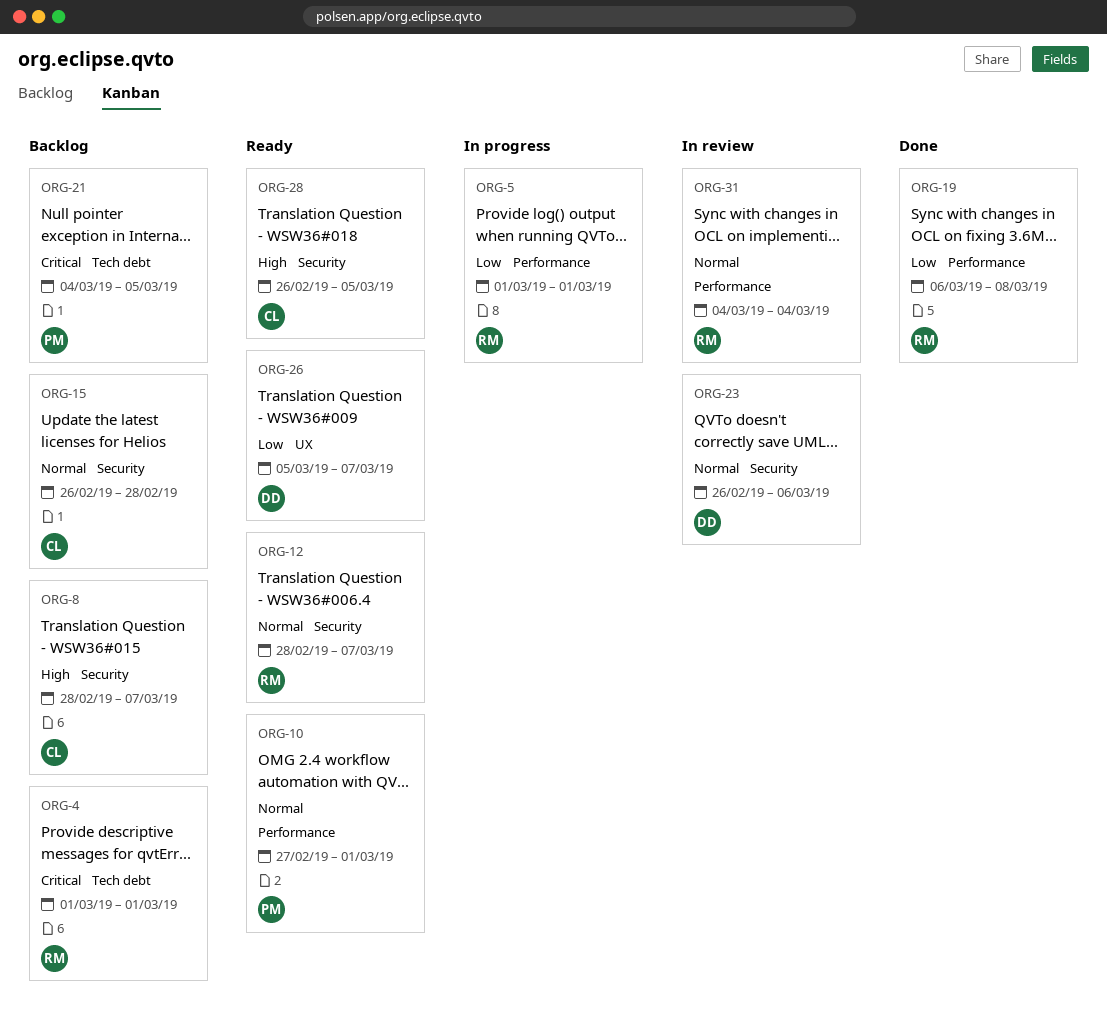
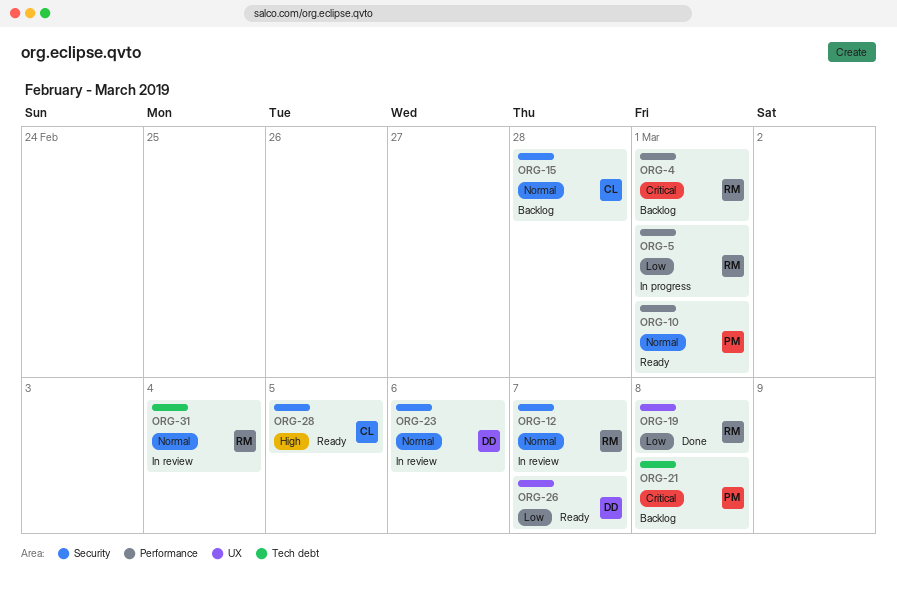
ORG-4, label: Tech debt -> Performance
ORG-8: present -> none
ORG-12, status: Ready -> In review
ORG-19, label: Performance -> UX
ORG-21, due: Mar 5 -> Mar 8
ORG-31, label: Performance -> Tech debt

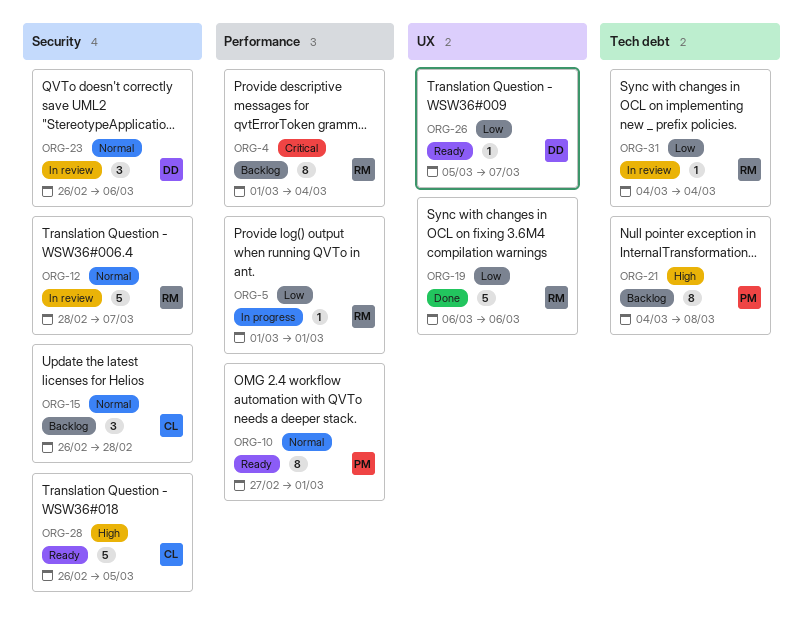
ORG-4, due: Mar 1 -> Mar 4
ORG-19, due: Mar 8 -> Mar 6
ORG-21, priority: Critical -> High
ORG-31, priority: Normal -> Low

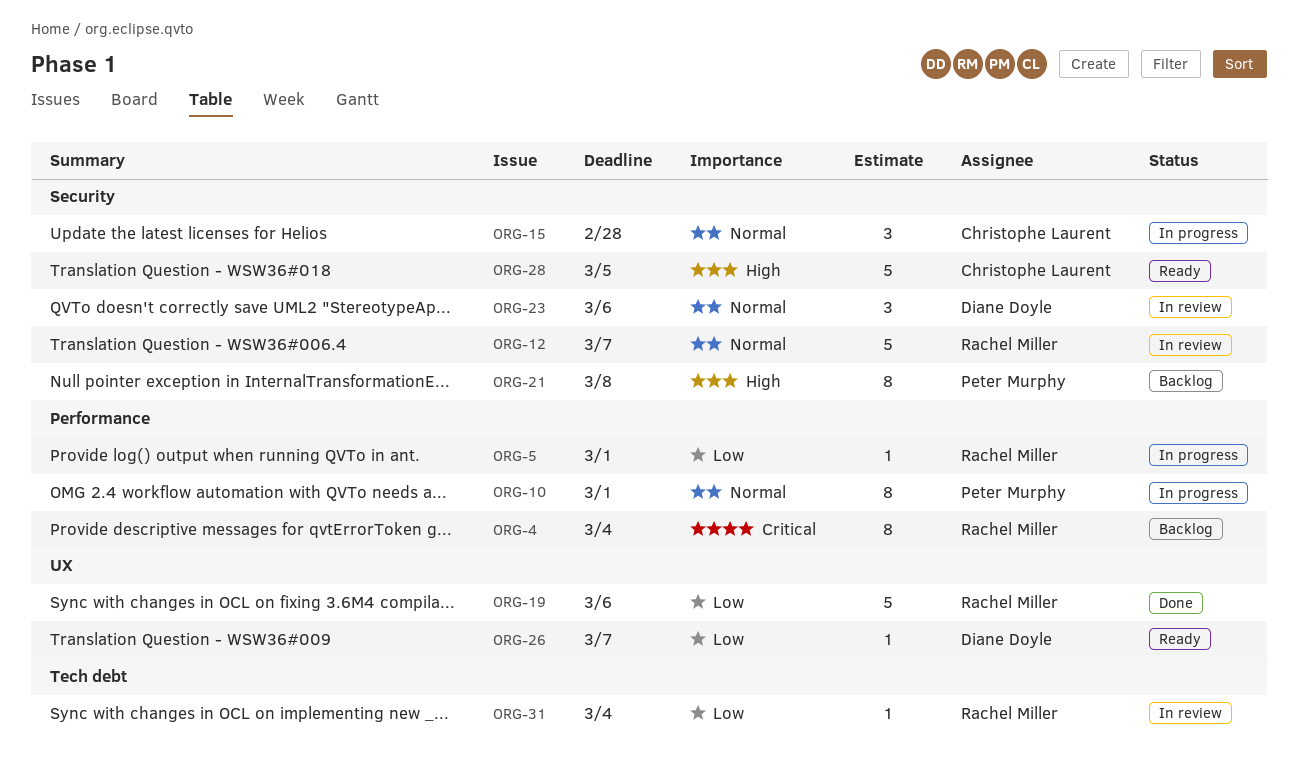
ORG-10, status: Ready -> In progress
ORG-15, status: Backlog -> In progress
ORG-21, label: Tech debt -> Security

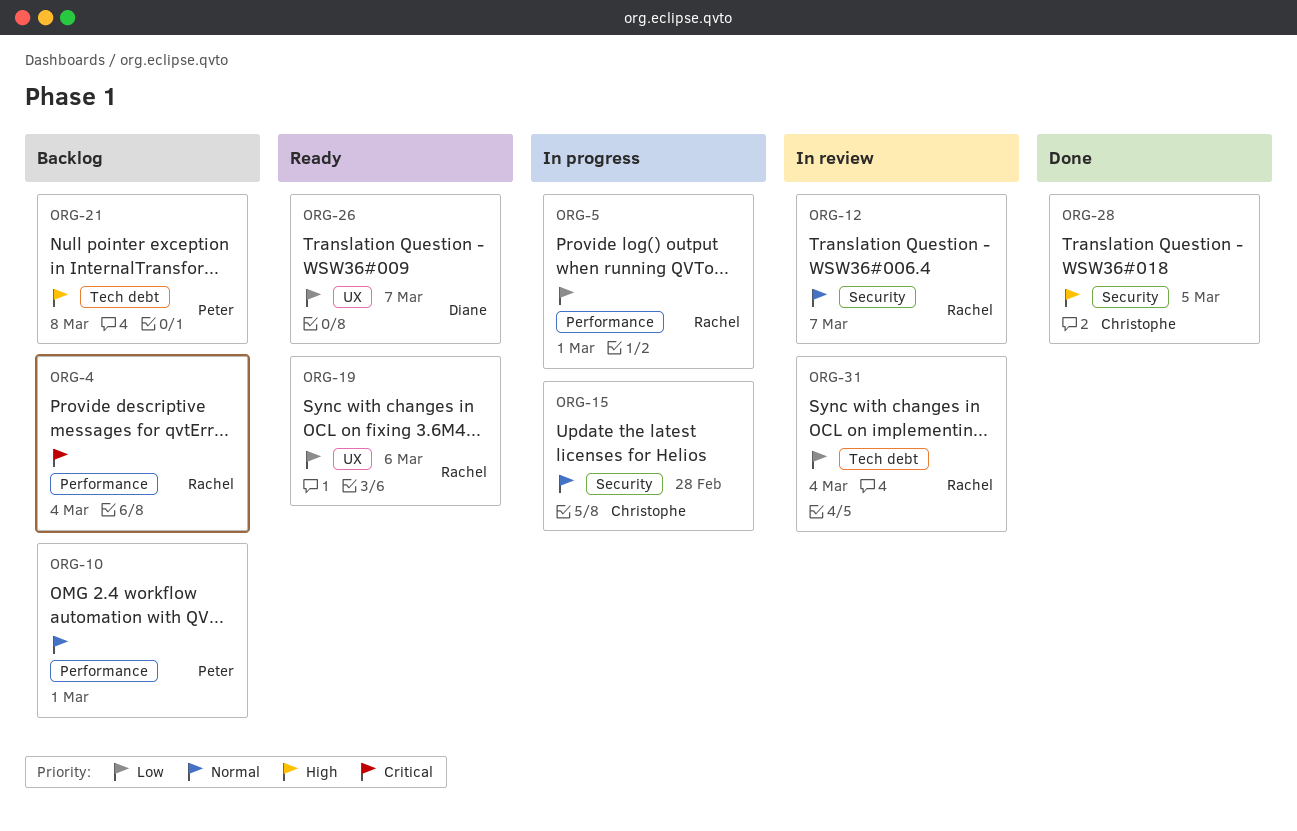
ORG-10, status: In progress -> Backlog
ORG-19, status: Done -> Ready
ORG-21, label: Security -> Tech debt
ORG-23: present -> none
ORG-28, status: Ready -> Done

